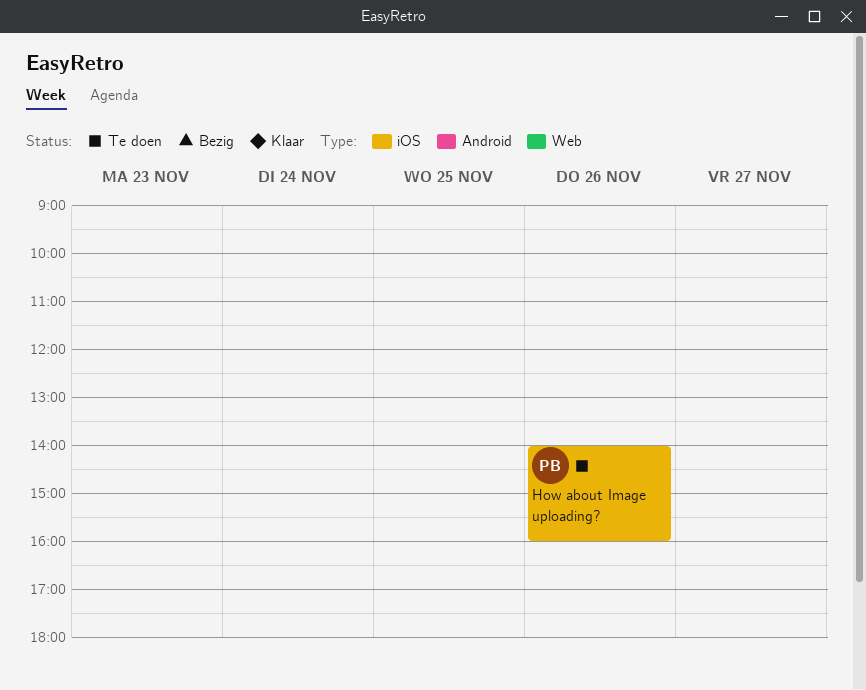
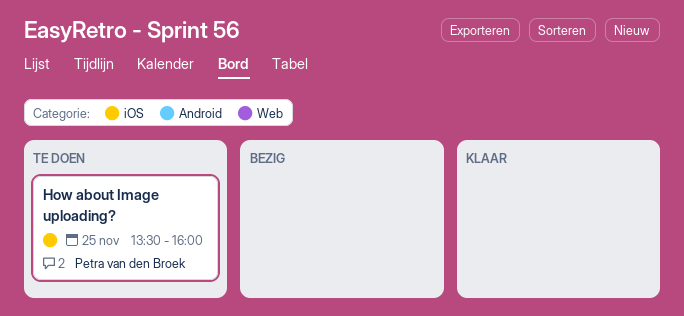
How about Image uploading?, day: Nov 26 -> Nov 25
How about Image uploading?, begins: 14:00 -> 13:30

